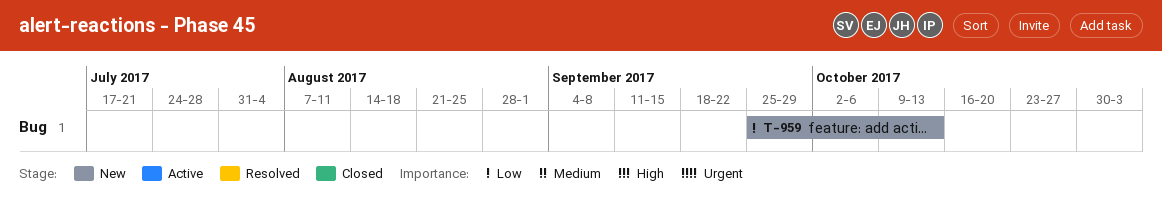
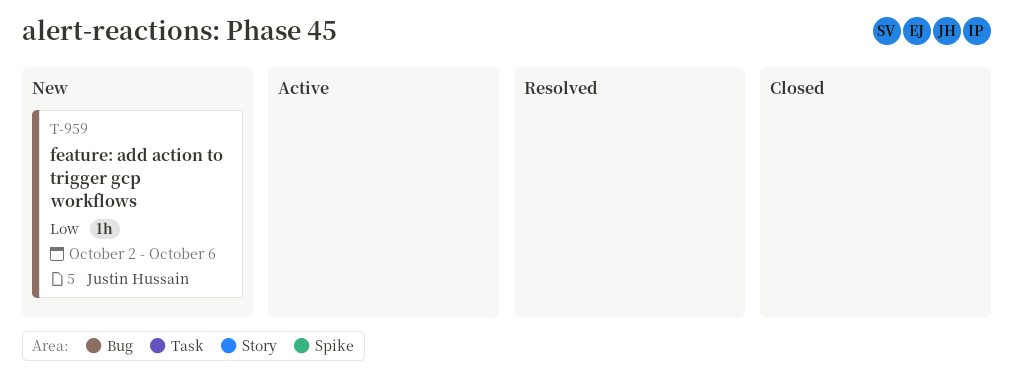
T-959, start: Sep 25 -> Oct 2
T-959, due: Oct 13 -> Oct 6

